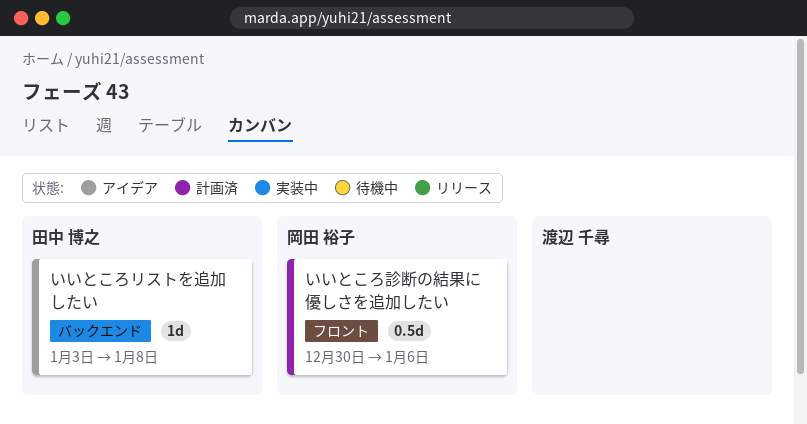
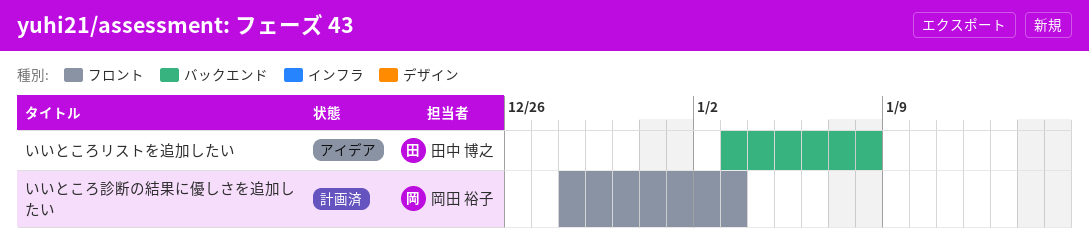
いいところ診断の結果に優しさを追加したい, start: Dec 30 -> Dec 28
いいところ診断の結果に優しさを追加したい, due: Jan 6 -> Jan 3

